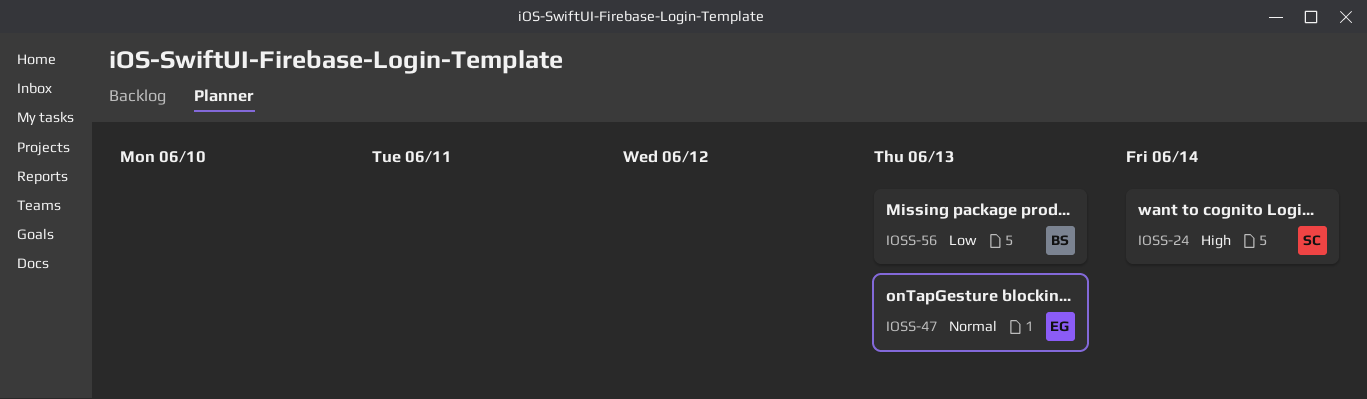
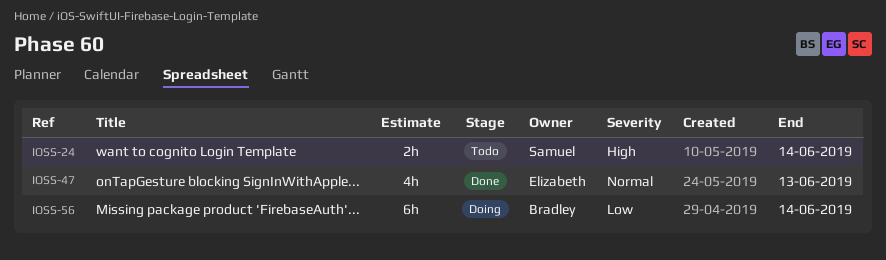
IOSS-56, due: Jun 13 -> Jun 14

